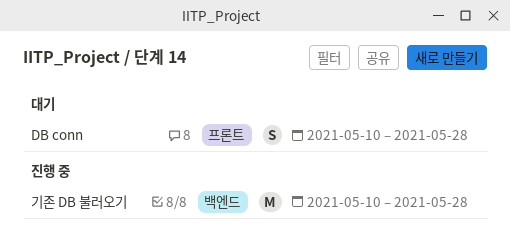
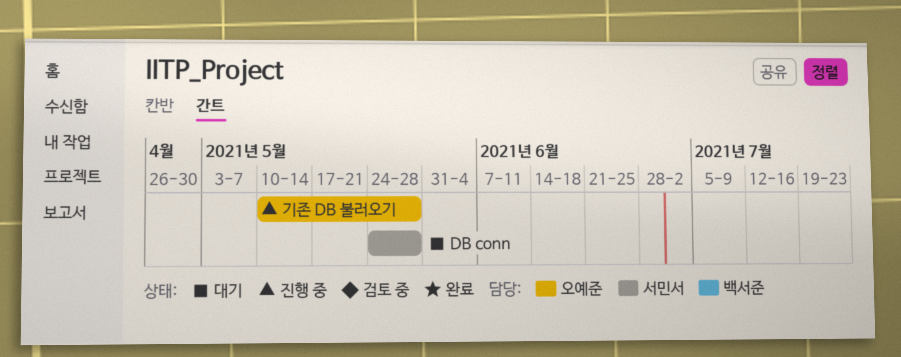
DB conn, start: May 10 -> May 24

